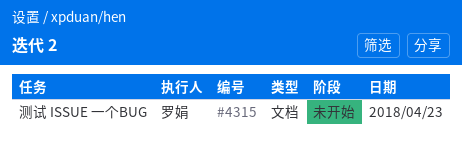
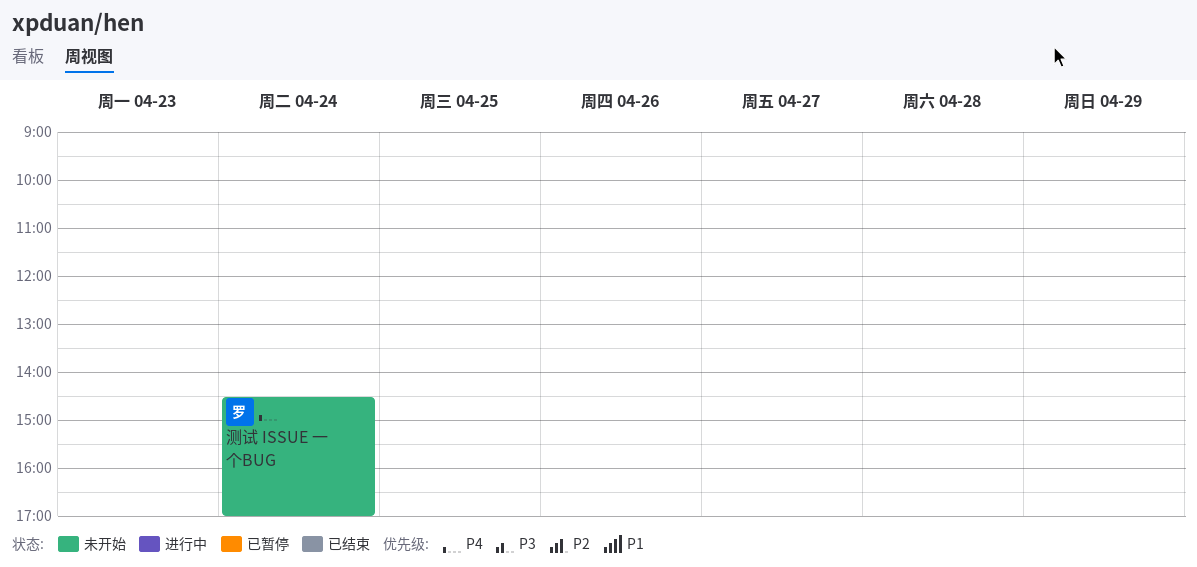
测试 ISSUE 一个BUG, day: Apr 23 -> Apr 24

